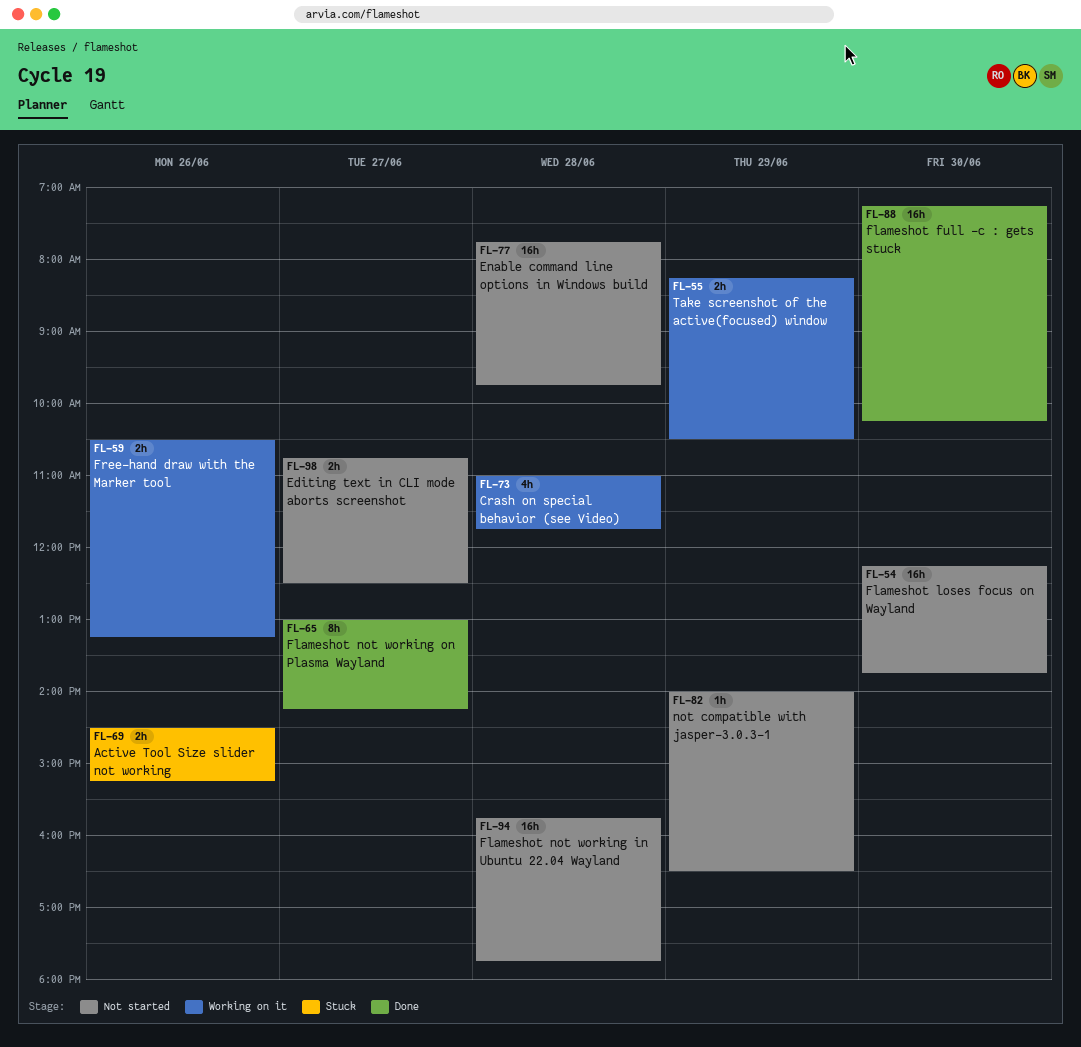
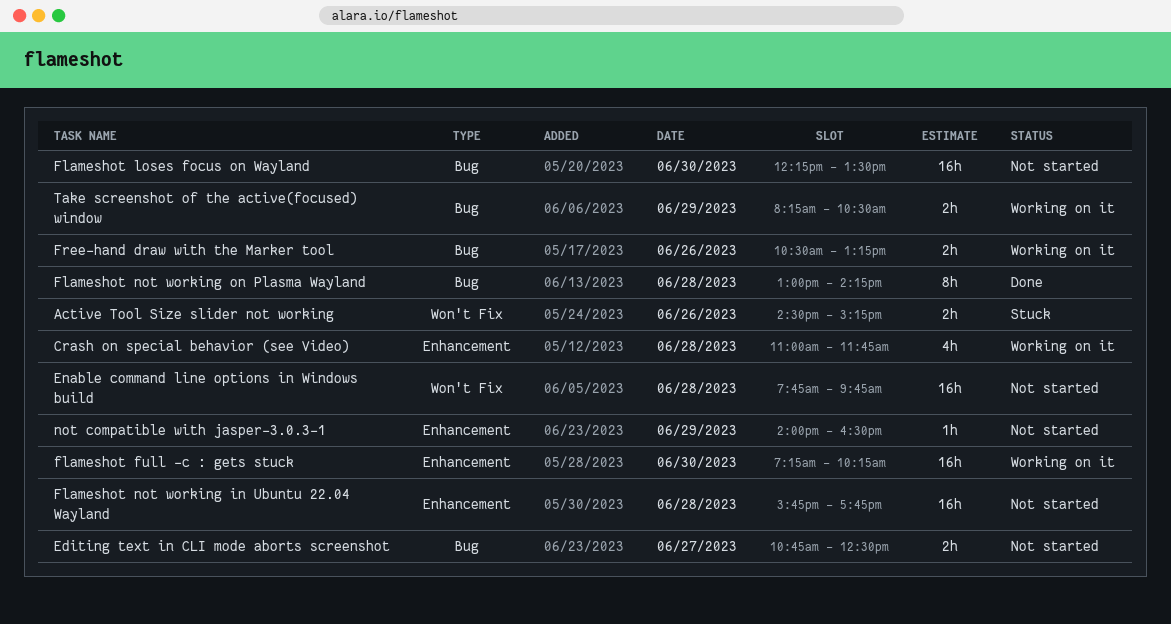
flameshot full -c : gets stuck, status: Done -> Working on it
Flameshot loses focus on Wayland, ends: 13:45 -> 13:30
Flameshot not working on Plasma Wayland, day: Jun 27 -> Jun 28

